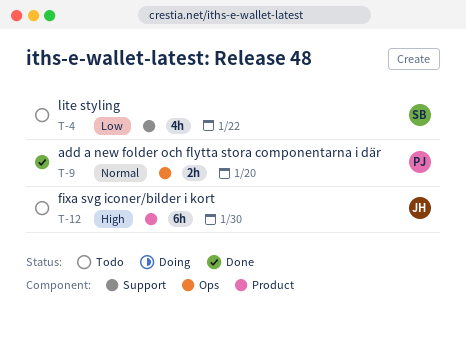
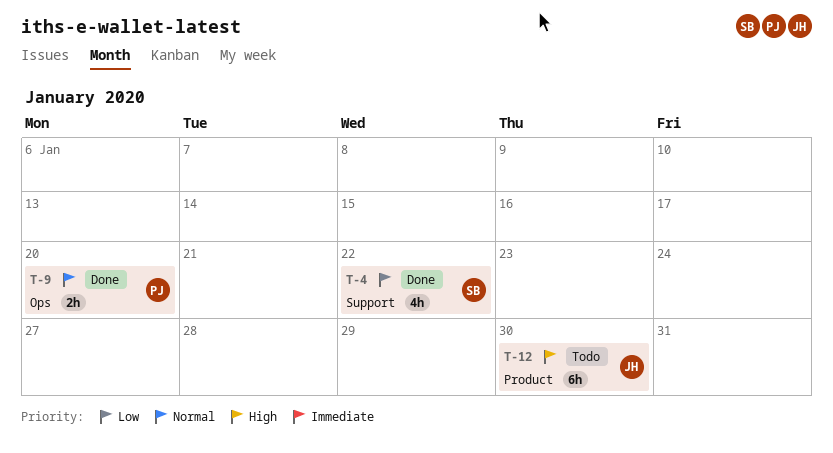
T-4, status: Todo -> Done

